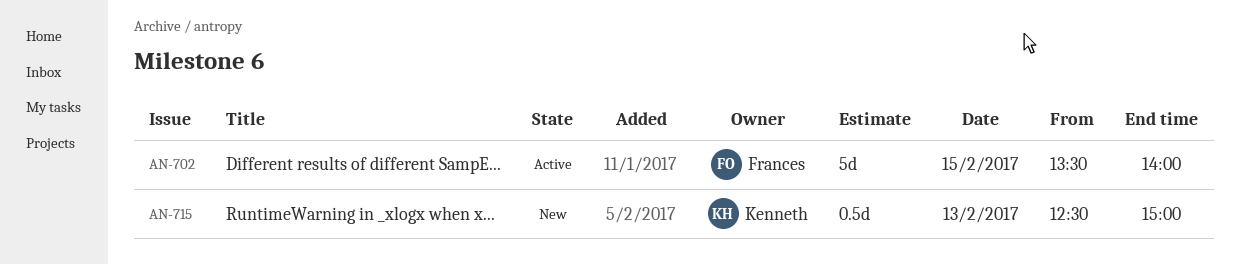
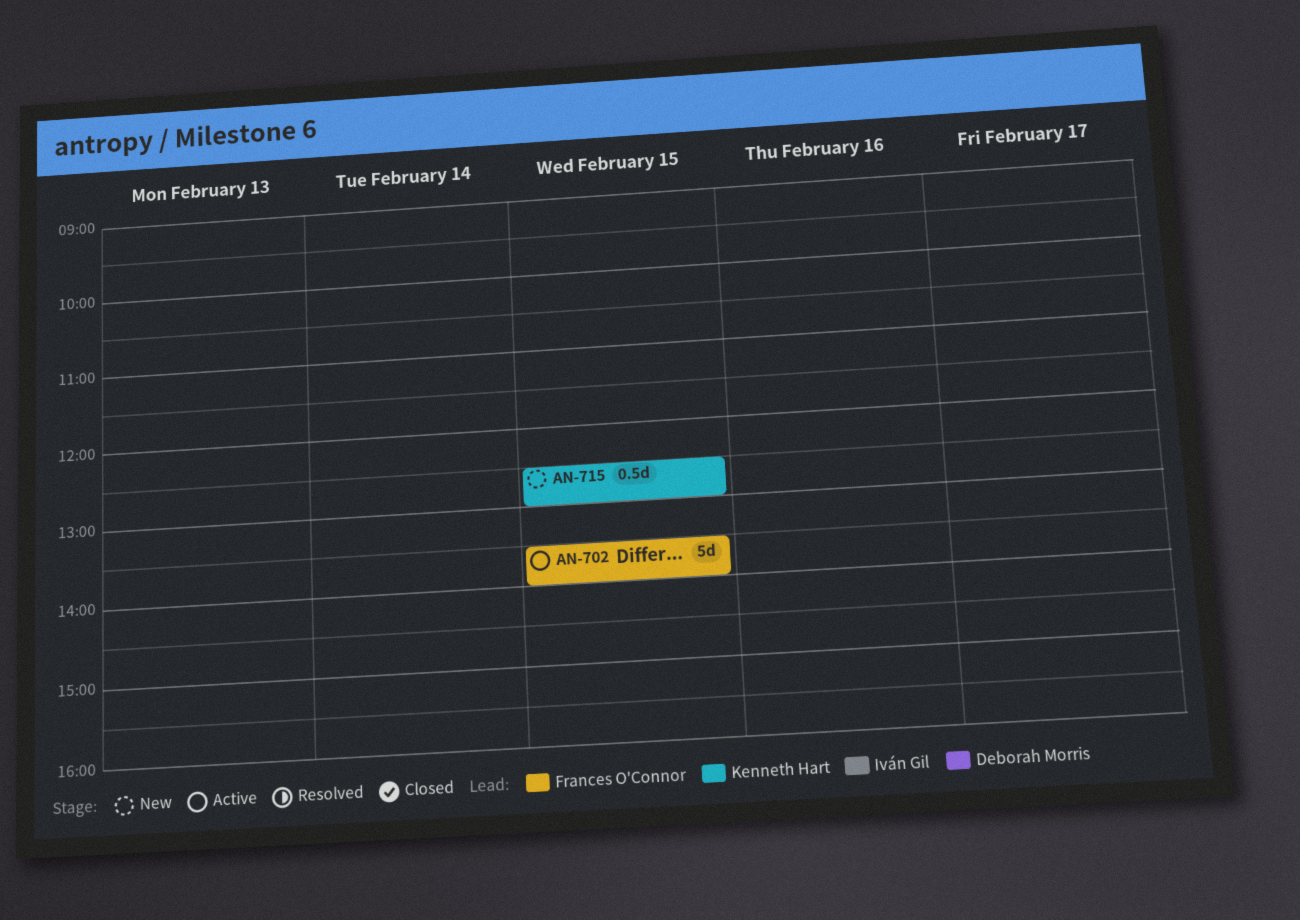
AN-715, day: Feb 13 -> Feb 15
AN-715, ends: 15:00 -> 13:00

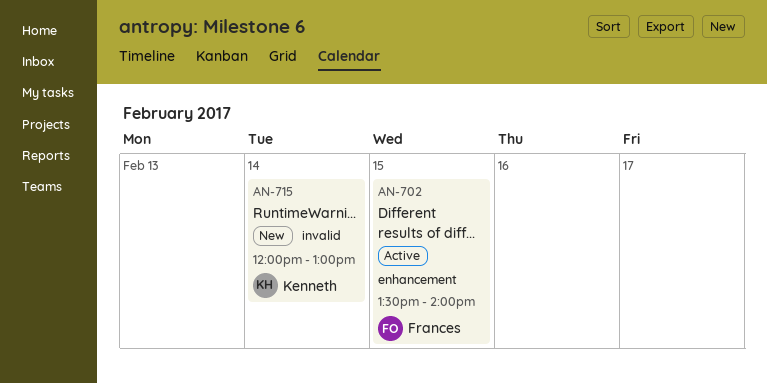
AN-715, day: Feb 15 -> Feb 14
AN-715, begins: 12:30 -> 12:00

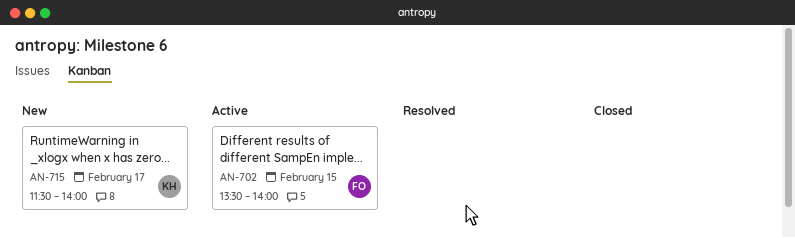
AN-715, day: Feb 14 -> Feb 17
AN-715, begins: 12:00 -> 11:30
AN-715, ends: 13:00 -> 14:00

